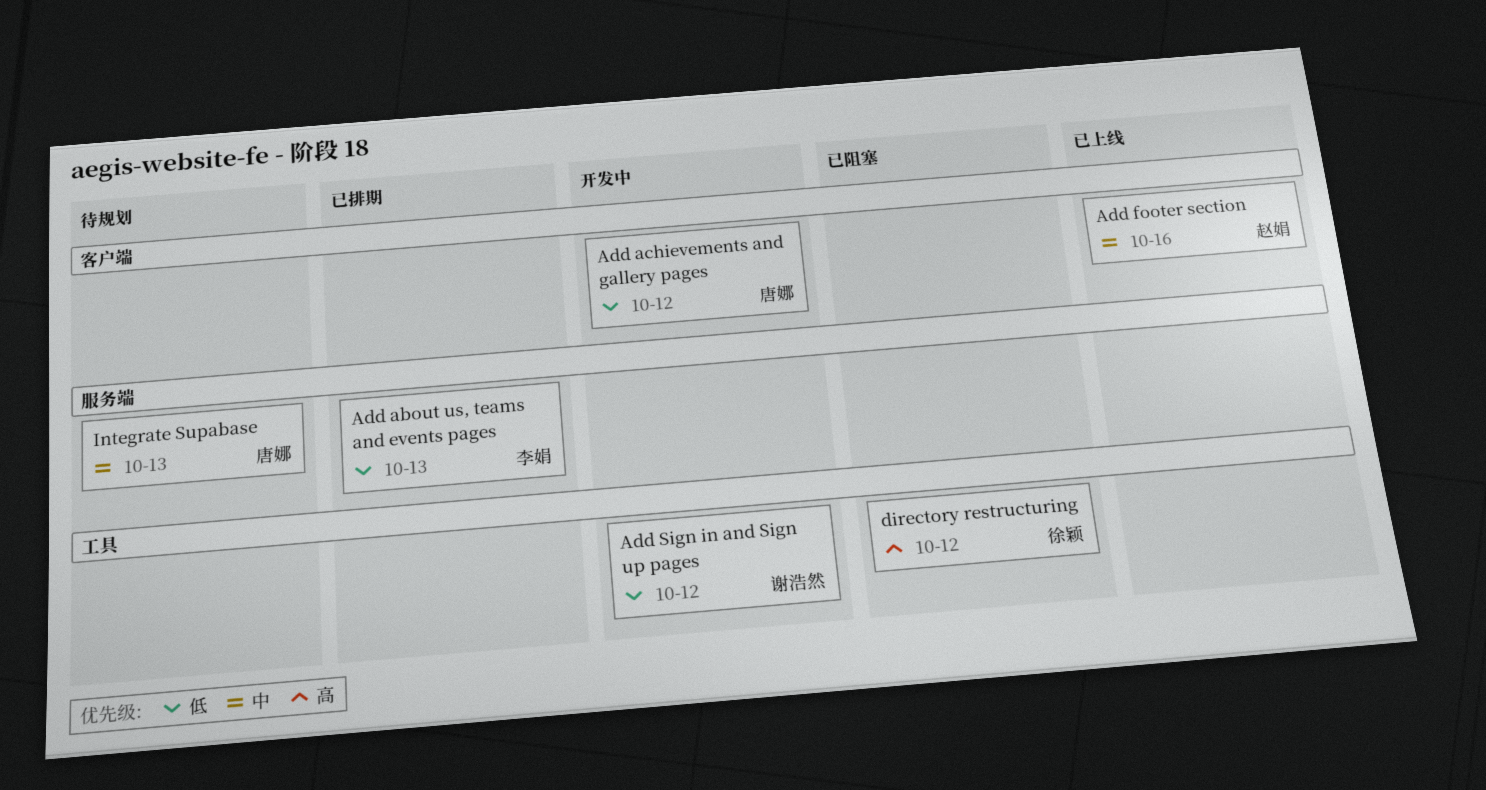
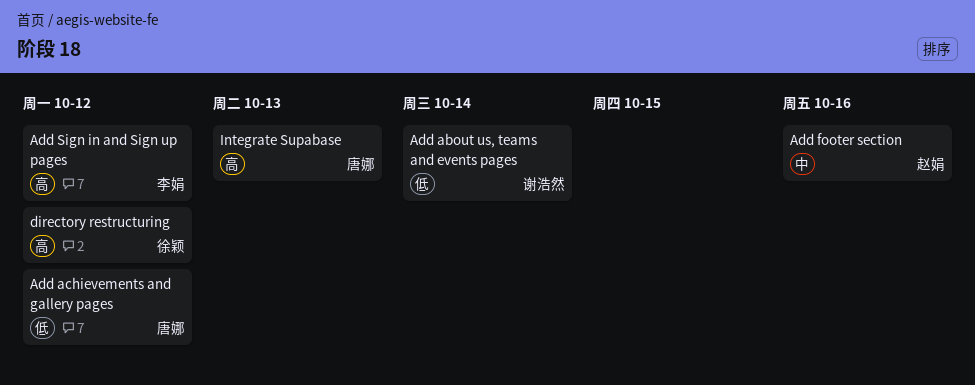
Add about us, teams and events pages, owner: 李娟 -> 谢浩然
Add about us, teams and events pages, due: Oct 13 -> Oct 14
Add Sign in and Sign up pages, owner: 谢浩然 -> 李娟
Add Sign in and Sign up pages, priority: 低 -> 高
Integrate Supabase, priority: 中 -> 高

